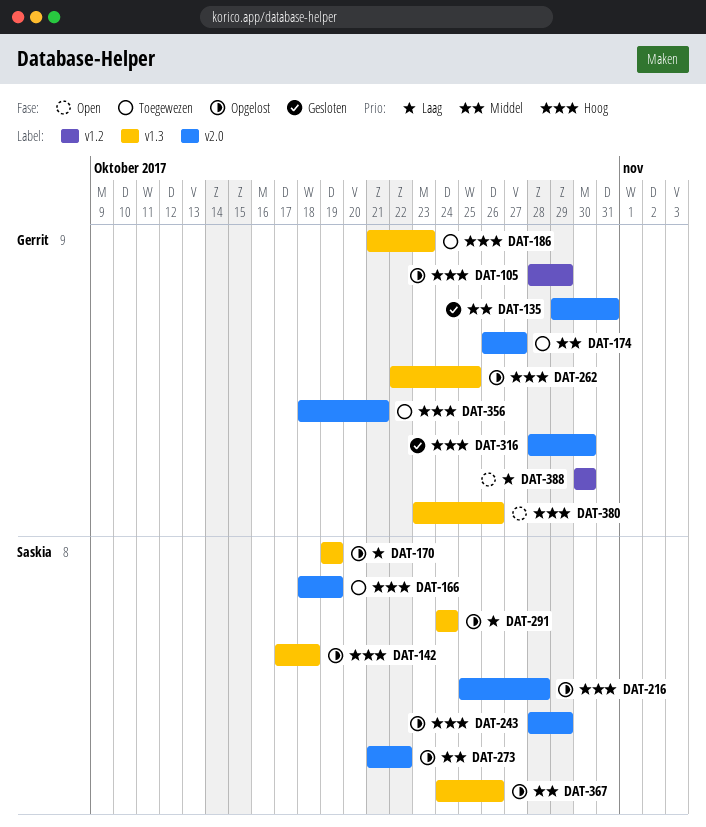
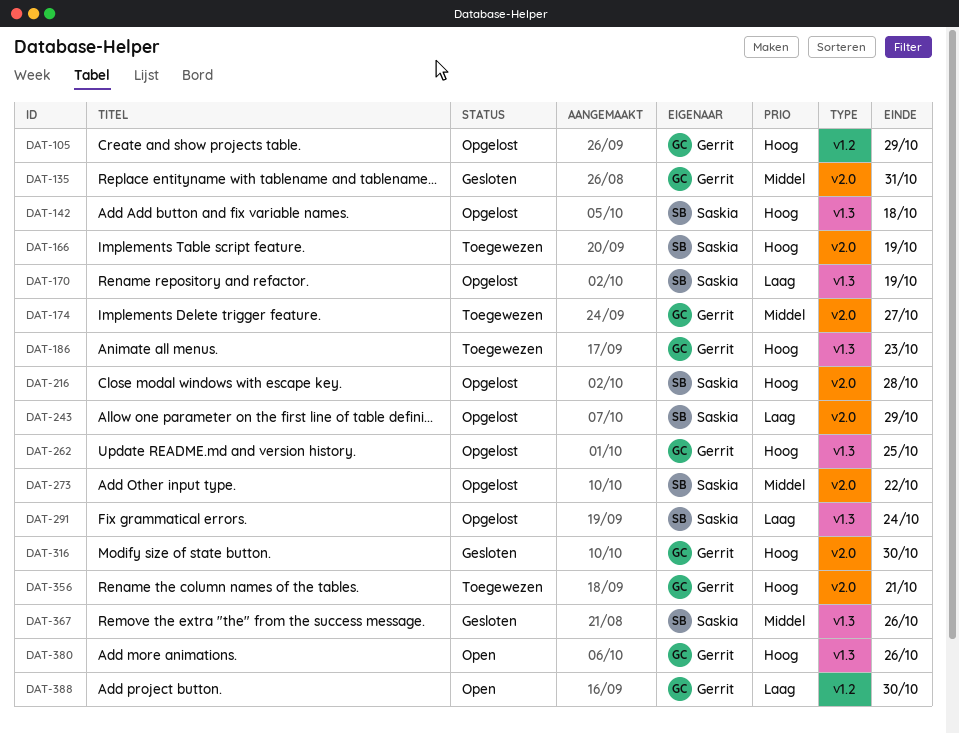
DAT-243, priority: Hoog -> Laag
DAT-367, status: Opgelost -> Gesloten

